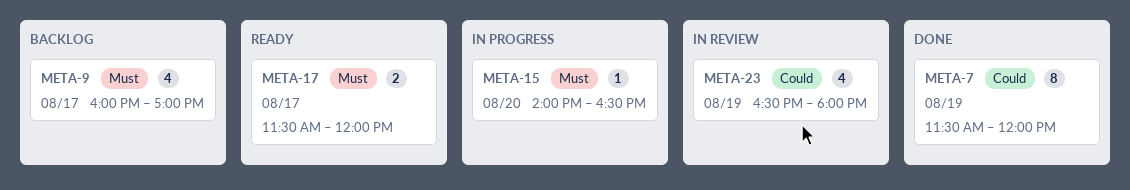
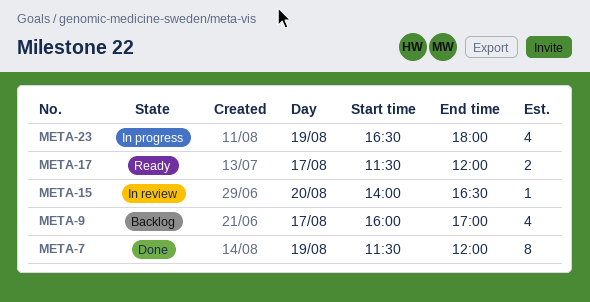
META-15, status: In progress -> In review
META-23, status: In review -> In progress

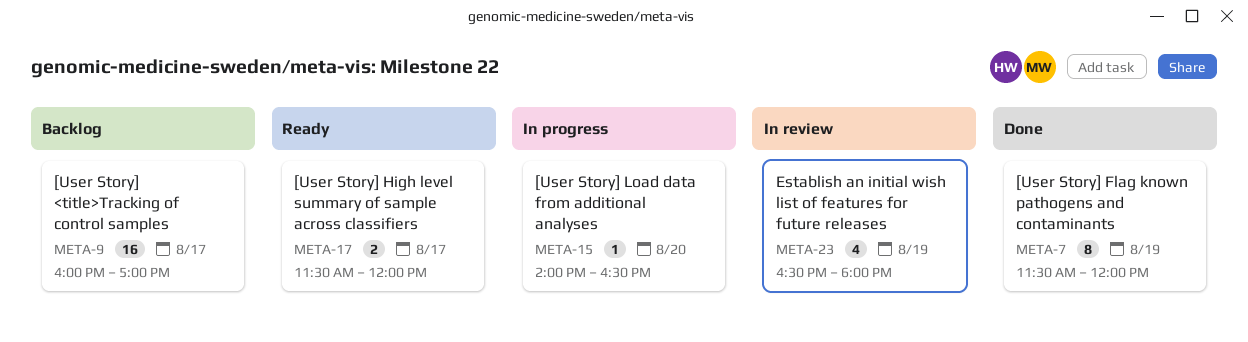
META-9, estimate: 4 -> 16
META-15, status: In review -> In progress
META-23, status: In progress -> In review

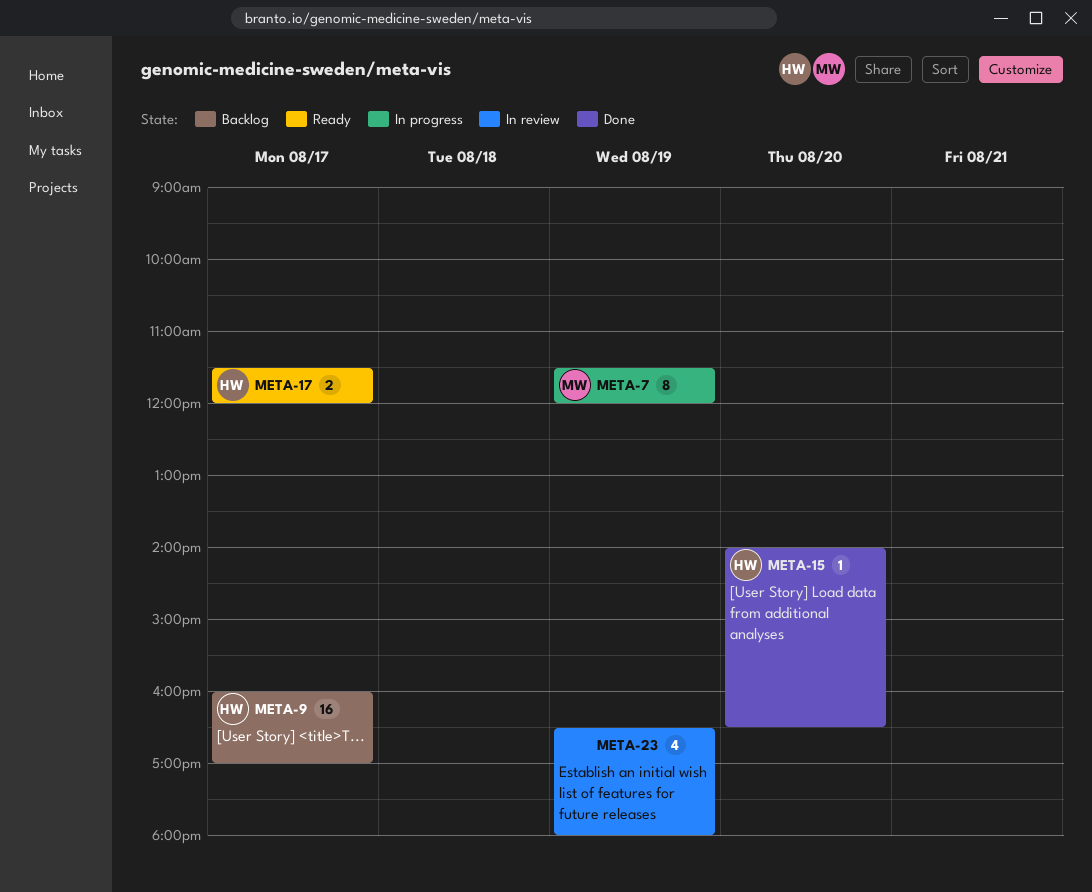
META-7, status: Done -> In progress
META-15, status: In progress -> Done

